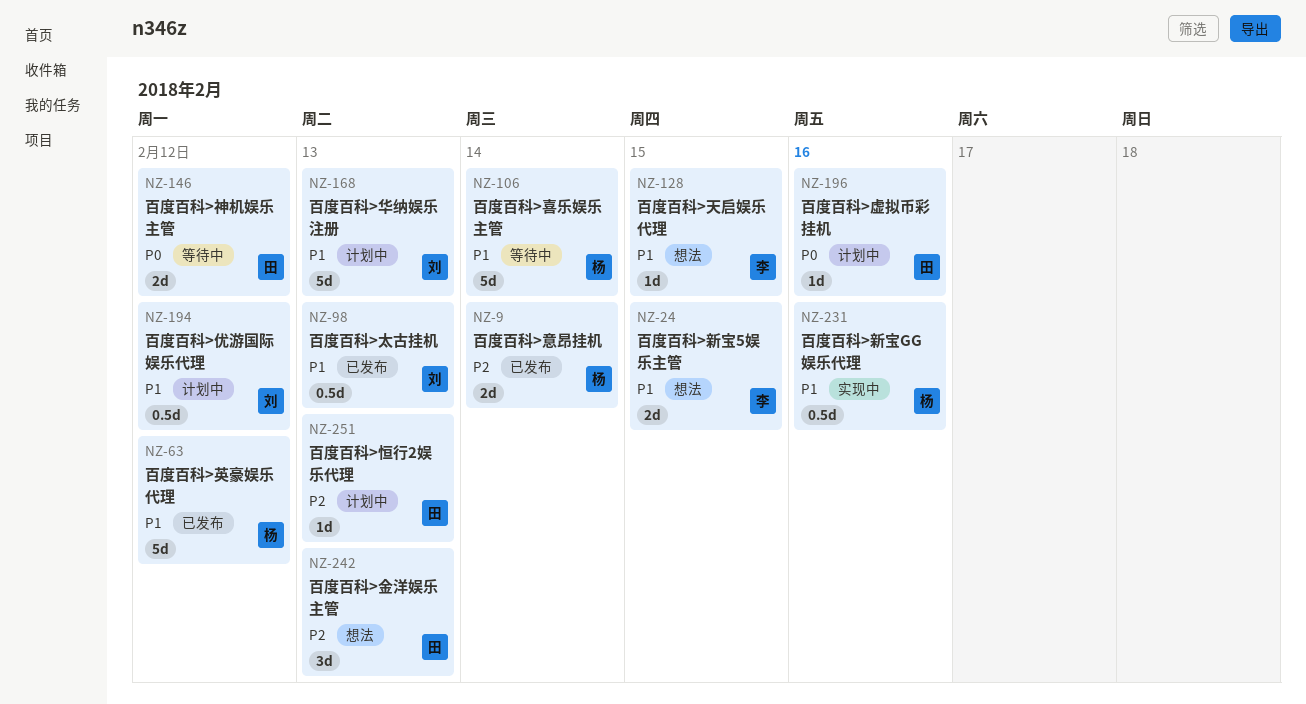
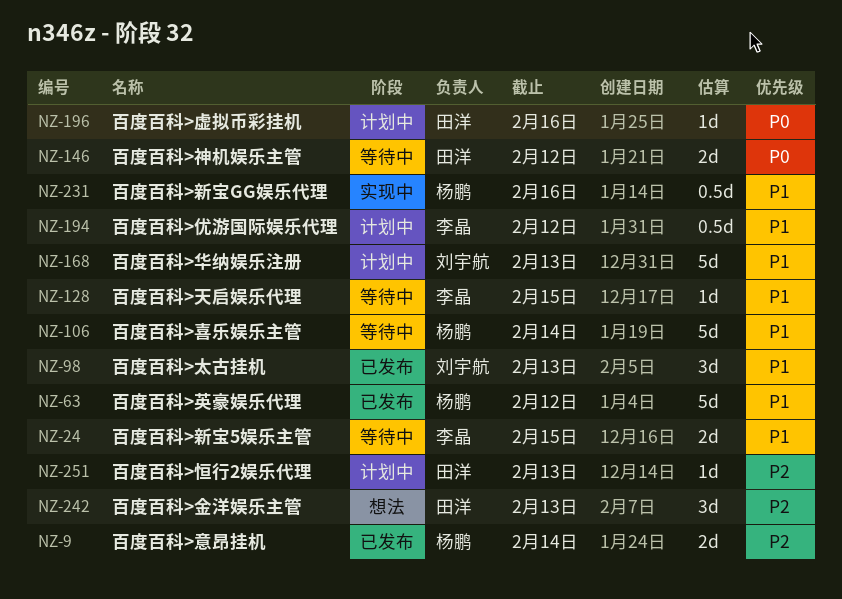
NZ-24, status: 想法 -> 等待中
NZ-98, estimate: 0.5d -> 3d
NZ-128, status: 想法 -> 等待中
NZ-194, owner: 刘宇航 -> 李晶

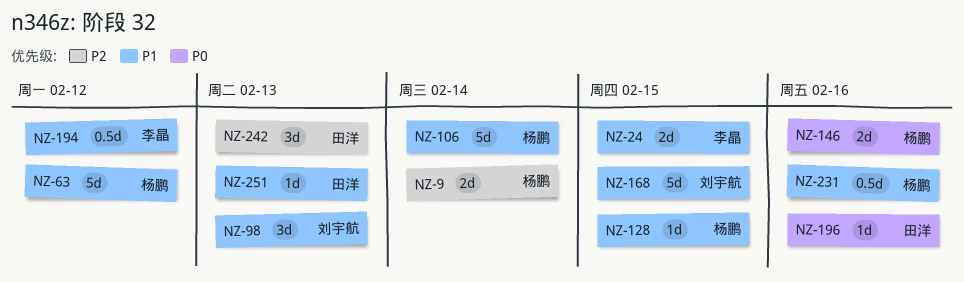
NZ-128, owner: 李晶 -> 杨鹏
NZ-146, owner: 田洋 -> 杨鹏
NZ-146, due: Feb 12 -> Feb 16
NZ-168, due: Feb 13 -> Feb 15
NZ-251, priority: P2 -> P1

